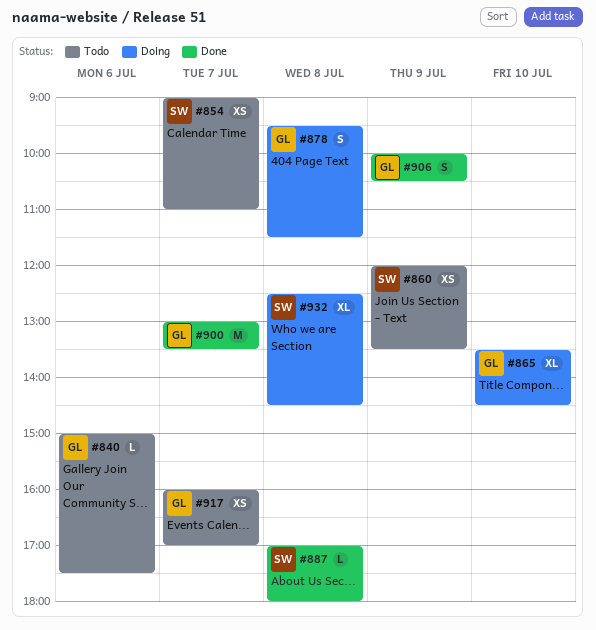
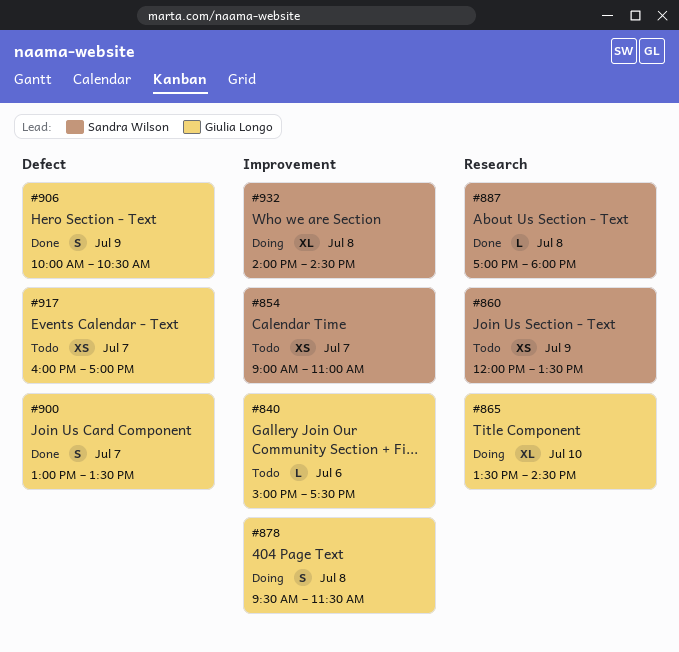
#900, estimate: M -> S
#932, begins: 12:30 -> 14:00

